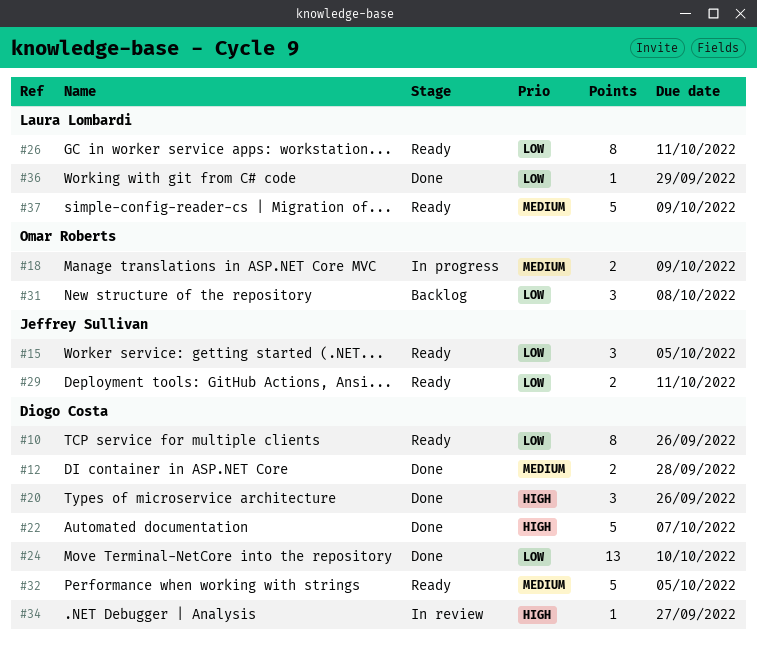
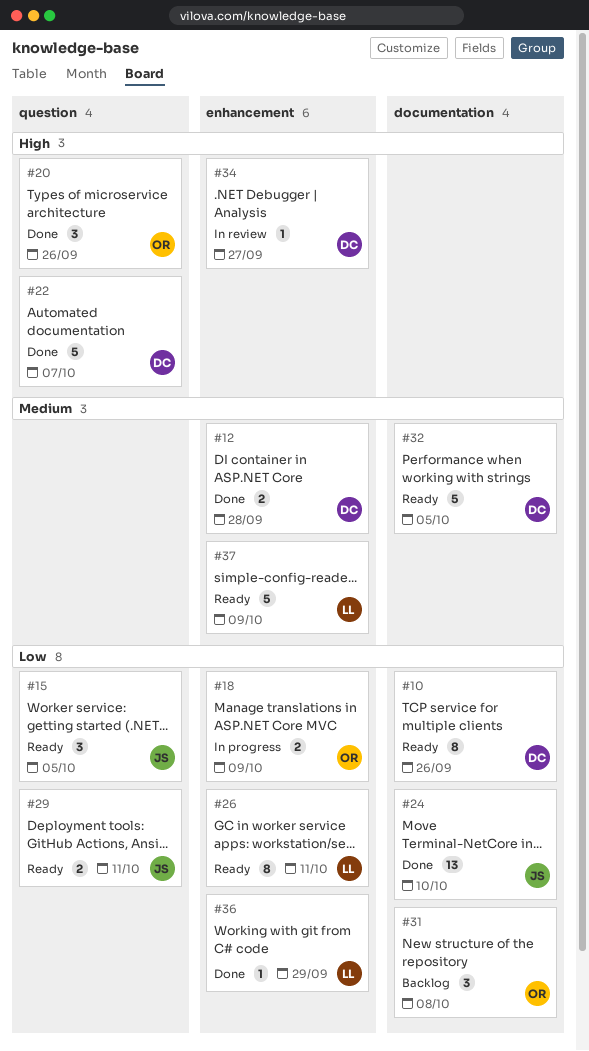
#18, priority: Medium -> Low
#20, owner: Diogo Costa -> Omar Roberts
#24, owner: Diogo Costa -> Jeffrey Sullivan

